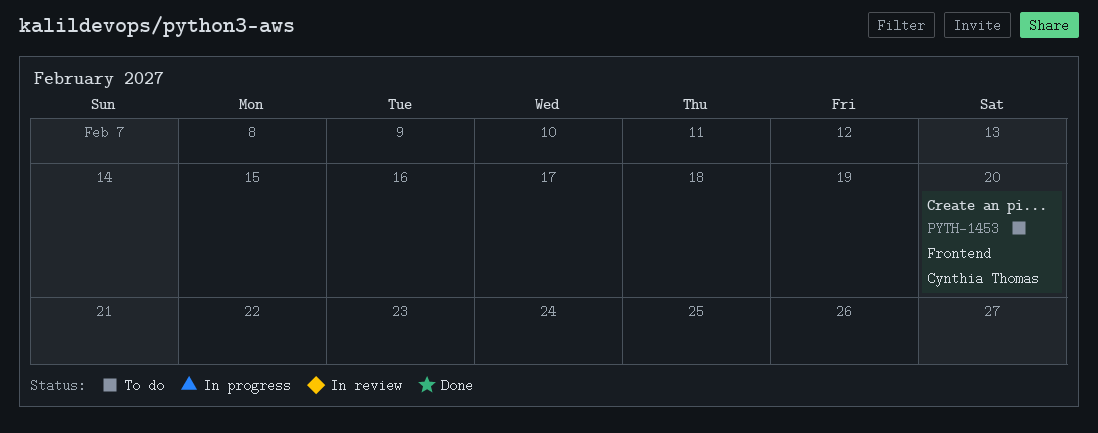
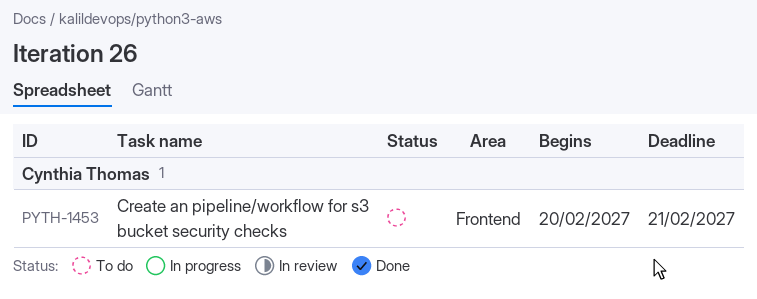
PYTH-1453, due: Feb 20 -> Feb 21

